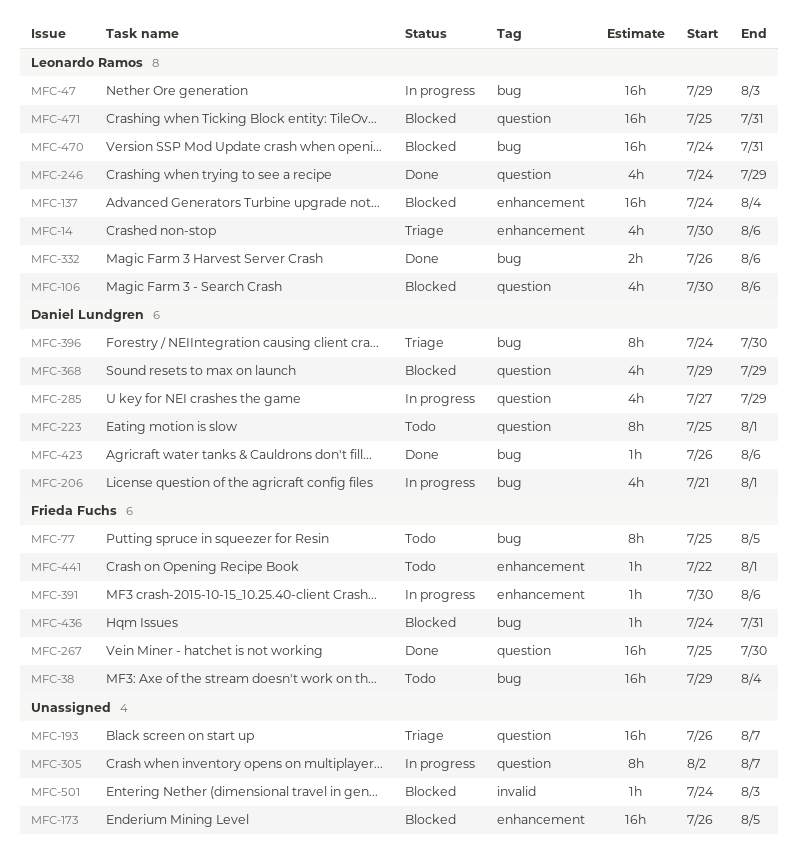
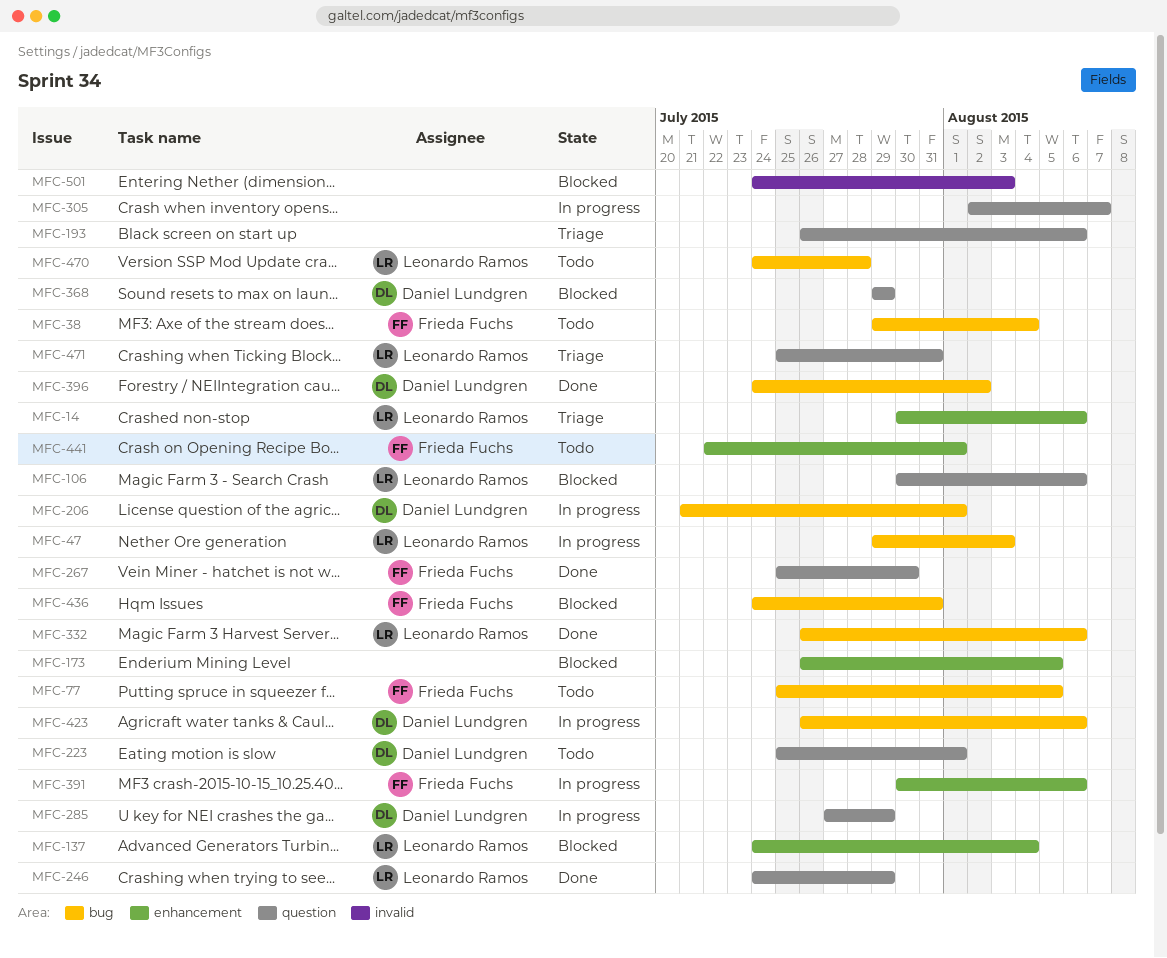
MFC-193, due: Aug 7 -> Aug 6
MFC-396, status: Triage -> Done
MFC-396, due: Jul 30 -> Aug 2
MFC-423, status: Done -> In progress
MFC-470, status: Blocked -> Todo
MFC-470, due: Jul 31 -> Jul 28
MFC-471, status: Blocked -> Triage

